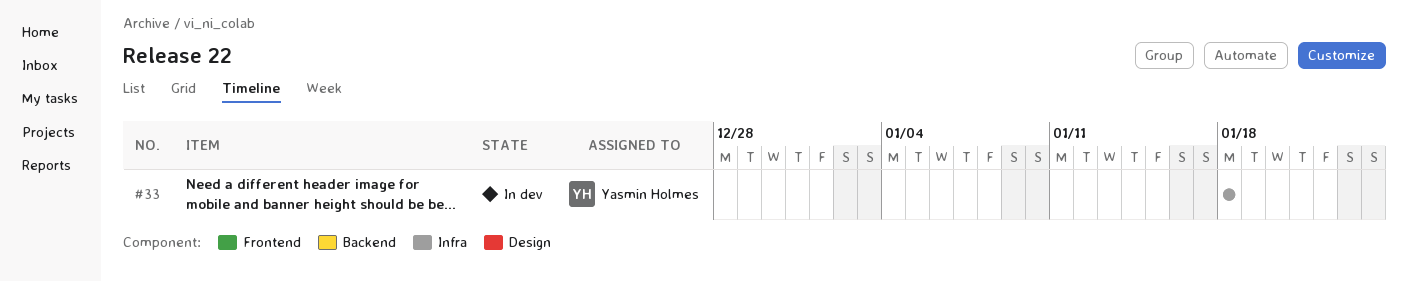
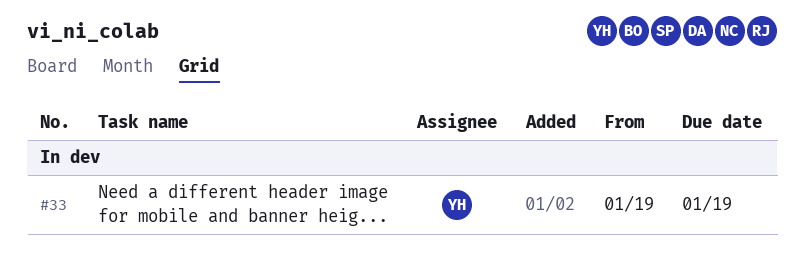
#33, start: Jan 18 -> Jan 19
#33, due: Jan 18 -> Jan 19

